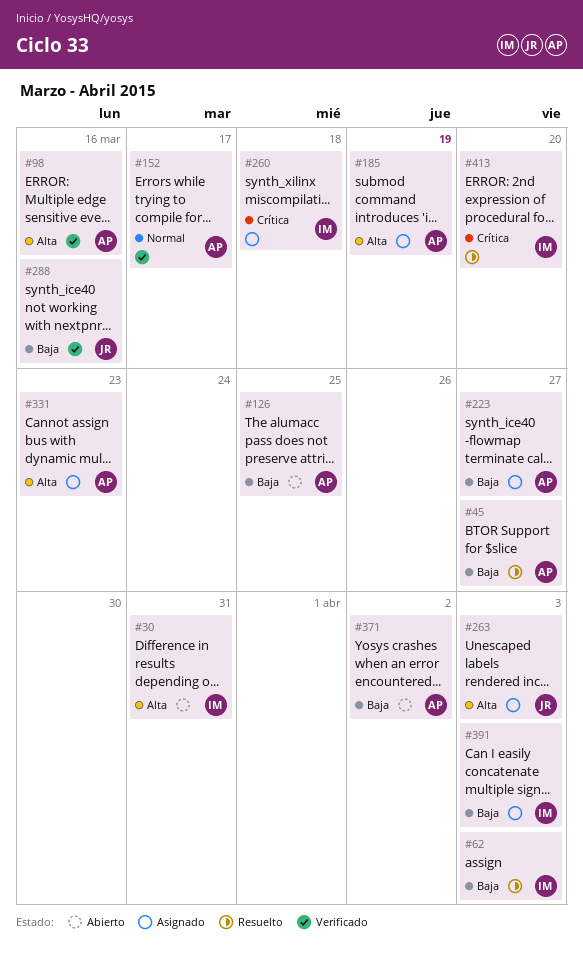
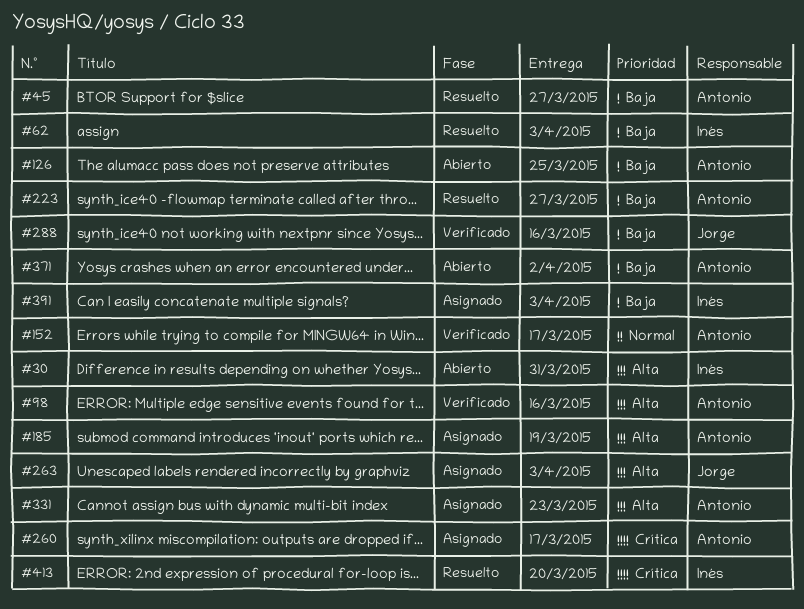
#223, status: Asignado -> Resuelto
#260, owner: Inés -> Antonio
#260, due: Mar 18 -> Mar 17

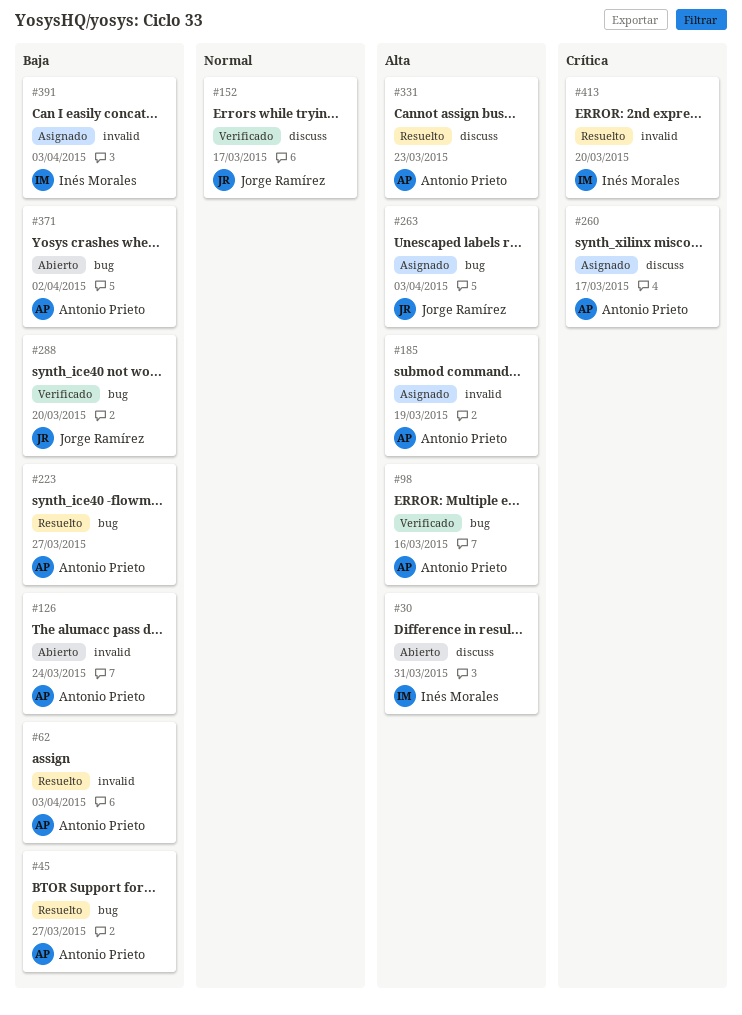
#62, owner: Inés Morales -> Antonio Prieto
#126, due: Mar 25 -> Mar 24
#152, owner: Antonio Prieto -> Jorge Ramírez
#288, due: Mar 16 -> Mar 20
#331, status: Asignado -> Resuelto

